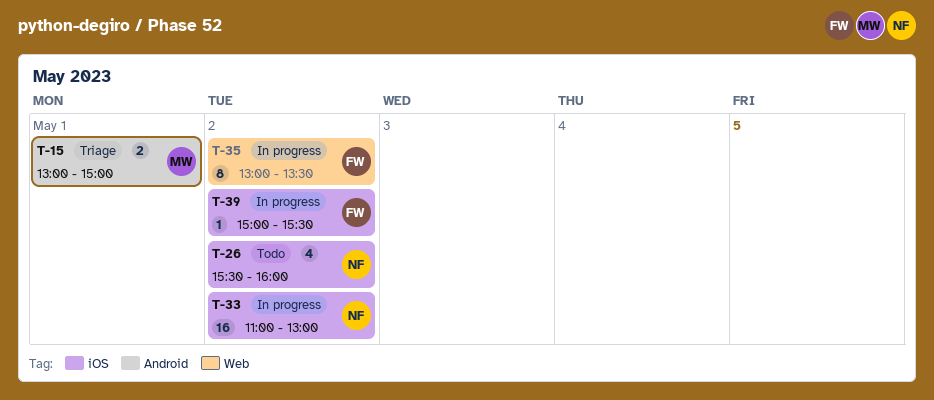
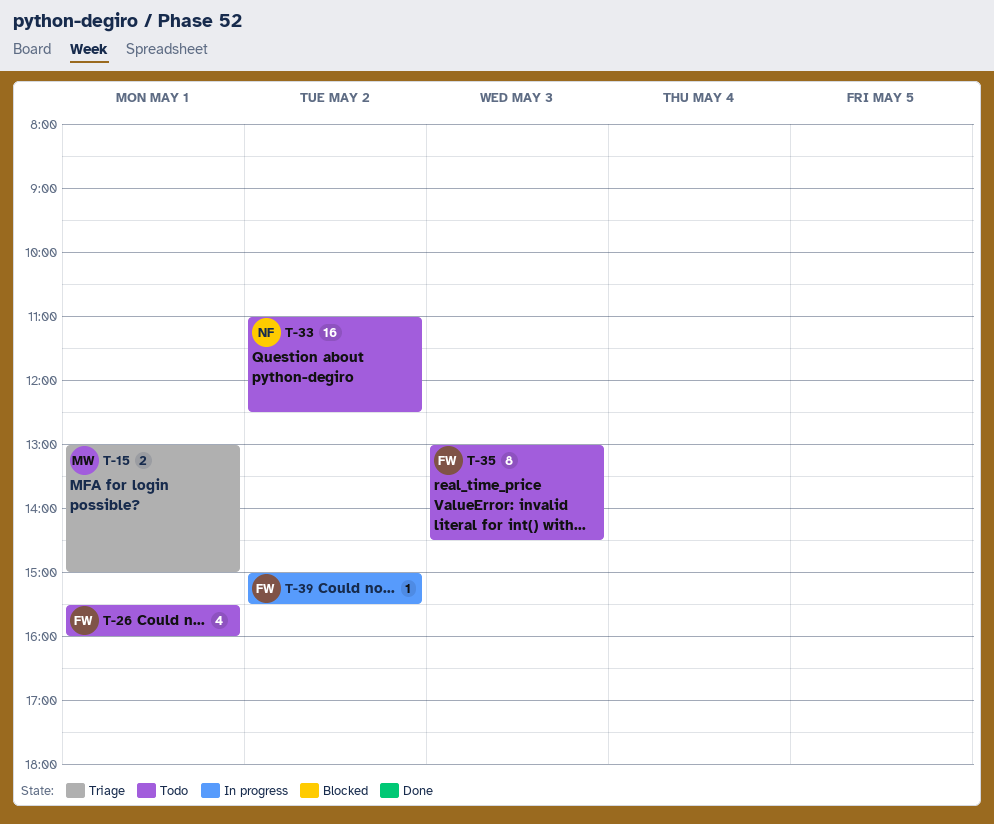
T-26, owner: NF -> FW
T-26, day: May 2 -> May 1
T-33, status: In progress -> Todo
T-33, ends: 13:00 -> 12:30
T-35, status: In progress -> Todo
T-35, day: May 2 -> May 3
T-35, ends: 13:30 -> 14:30

